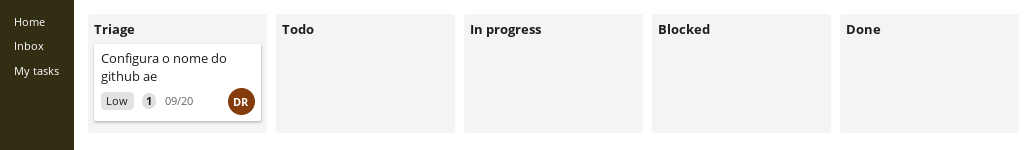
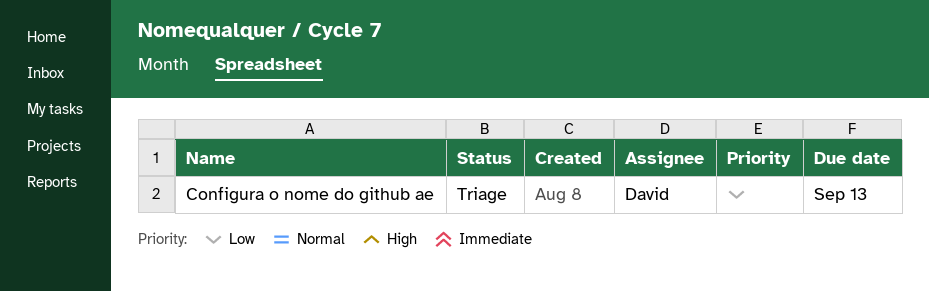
Configura o nome do github ae, due: Sep 20 -> Sep 13

